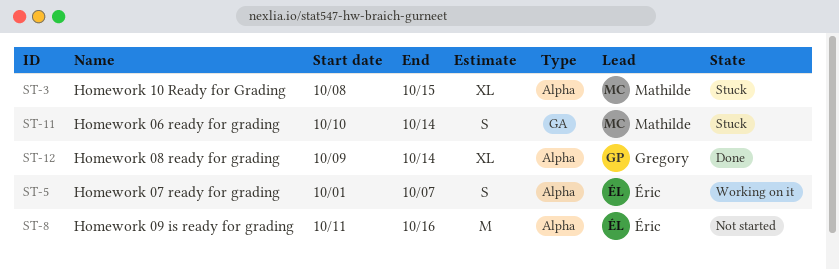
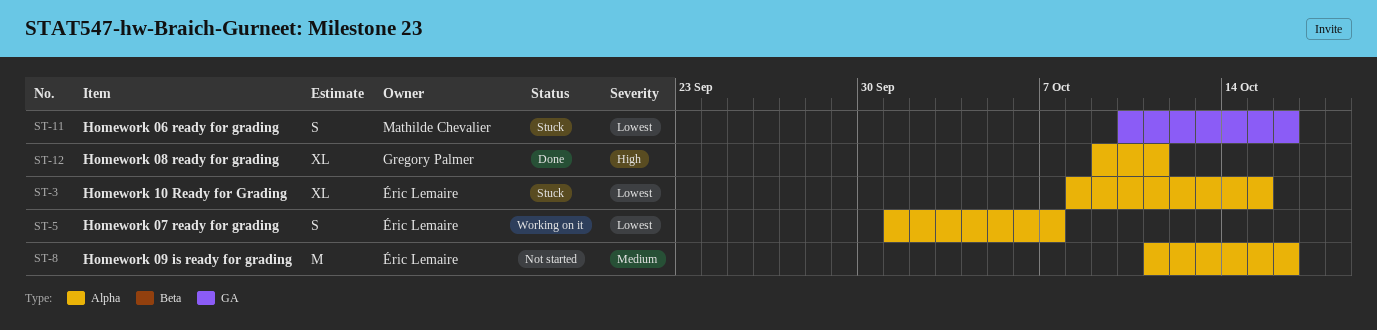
ST-3, owner: Mathilde Chevalier -> Éric Lemaire
ST-11, due: Oct 14 -> Oct 16
ST-12, due: Oct 14 -> Oct 11

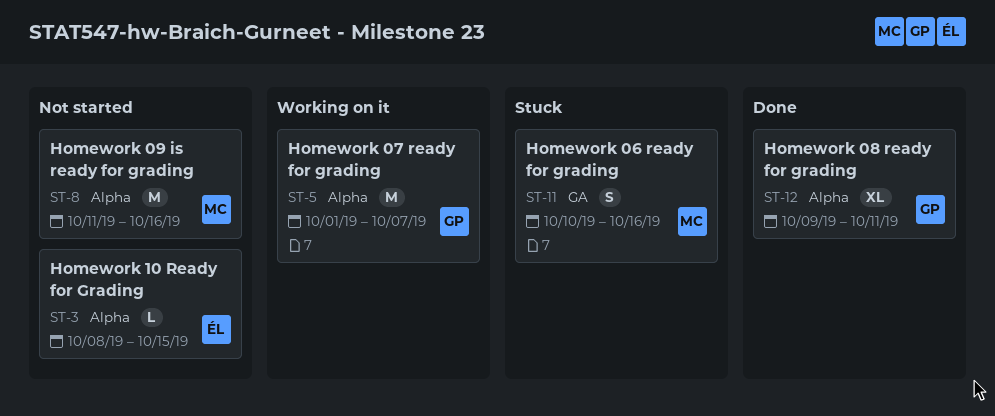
ST-3, status: Stuck -> Not started
ST-3, estimate: XL -> L
ST-5, owner: Éric Lemaire -> Gregory Palmer
ST-5, estimate: S -> M
ST-8, owner: Éric Lemaire -> Mathilde Chevalier

